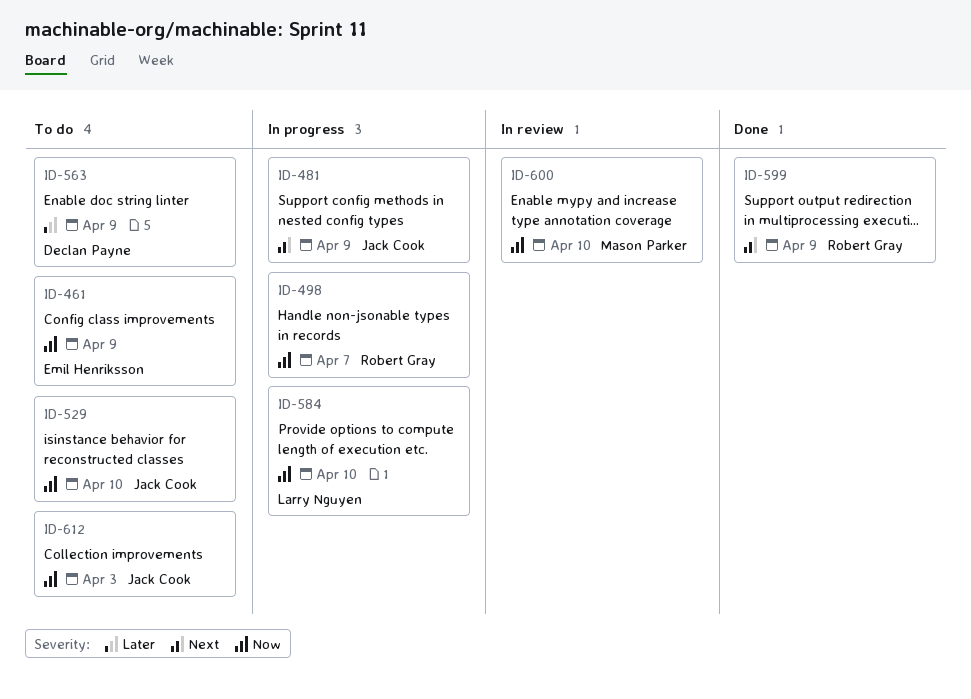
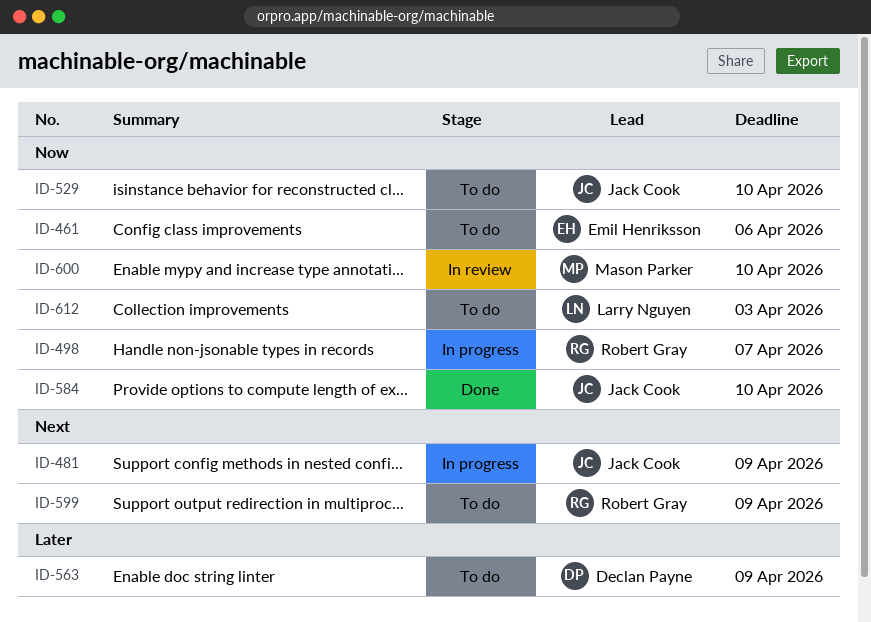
ID-461, due: Apr 9 -> Apr 6
ID-584, status: In progress -> Done
ID-584, owner: Larry Nguyen -> Jack Cook
ID-599, status: Done -> To do
ID-612, owner: Jack Cook -> Larry Nguyen

